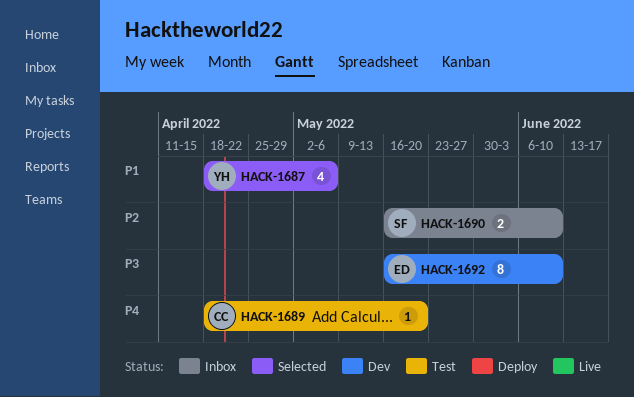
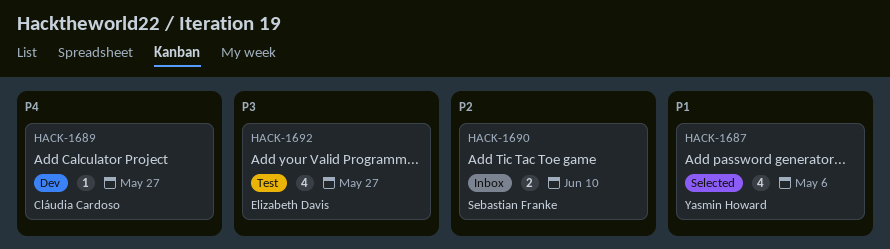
HACK-1689, status: Test -> Dev
HACK-1689, due: May 20 -> May 27
HACK-1692, status: Dev -> Test
HACK-1692, estimate: 8 -> 4
HACK-1692, due: Jun 10 -> May 27

